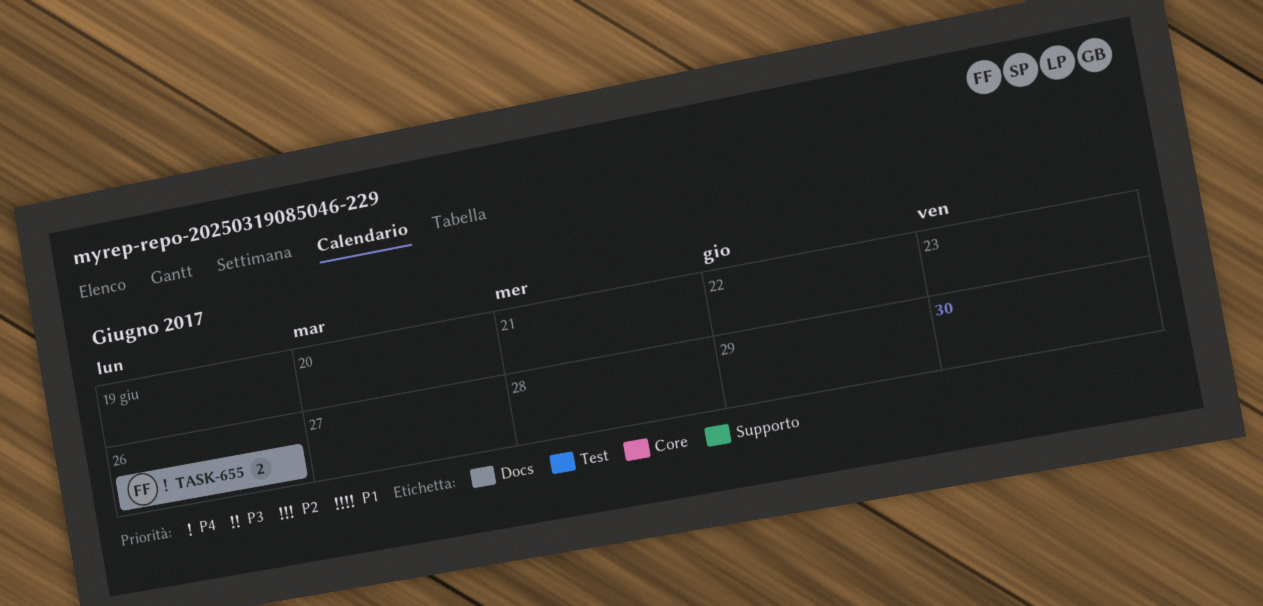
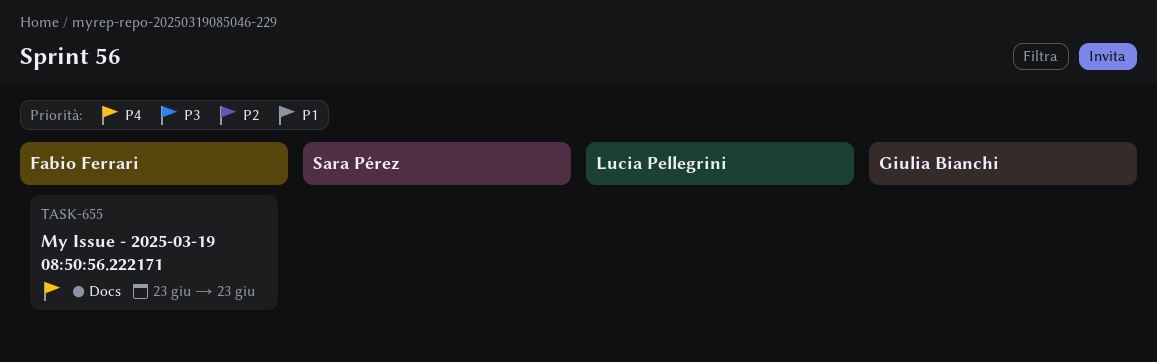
TASK-655, start: Jun 26 -> Jun 23
TASK-655, due: Jun 26 -> Jun 23

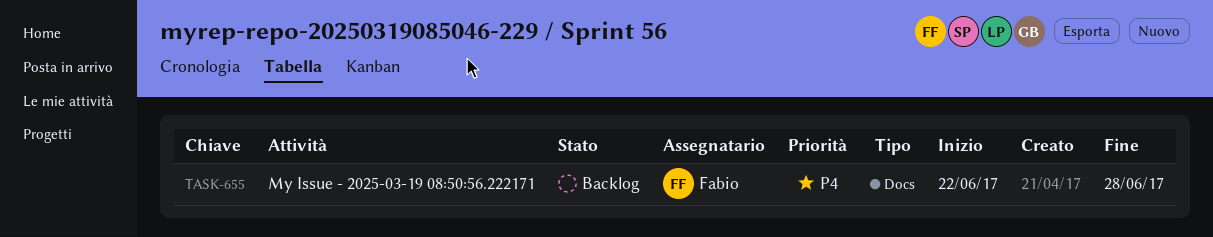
TASK-655, start: Jun 23 -> Jun 22
TASK-655, due: Jun 23 -> Jun 28

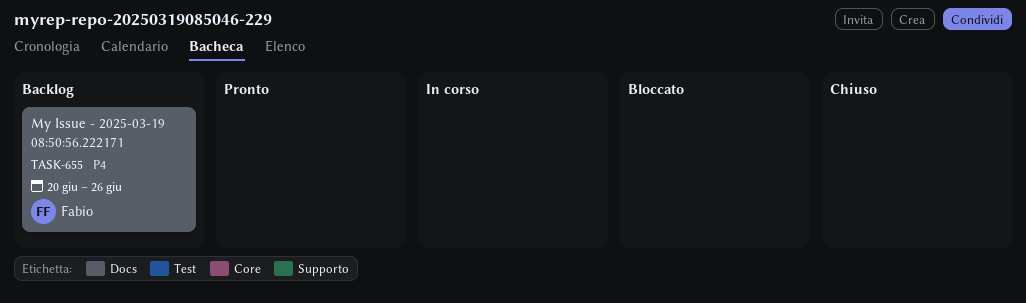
TASK-655, start: Jun 22 -> Jun 20
TASK-655, due: Jun 28 -> Jun 26

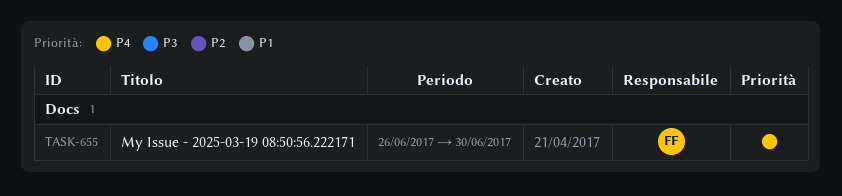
TASK-655, start: Jun 20 -> Jun 26
TASK-655, due: Jun 26 -> Jun 30

